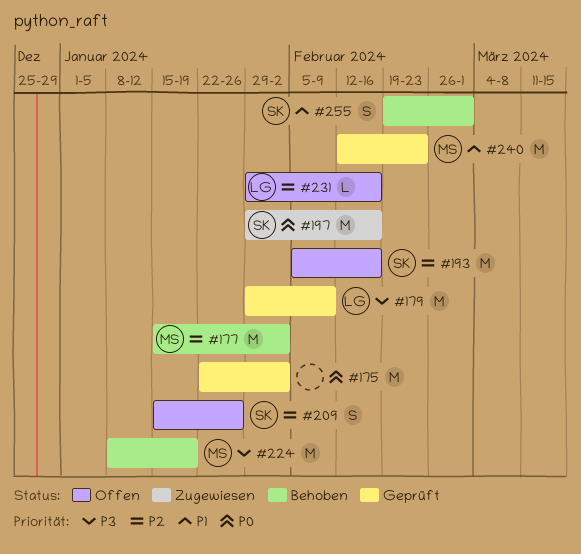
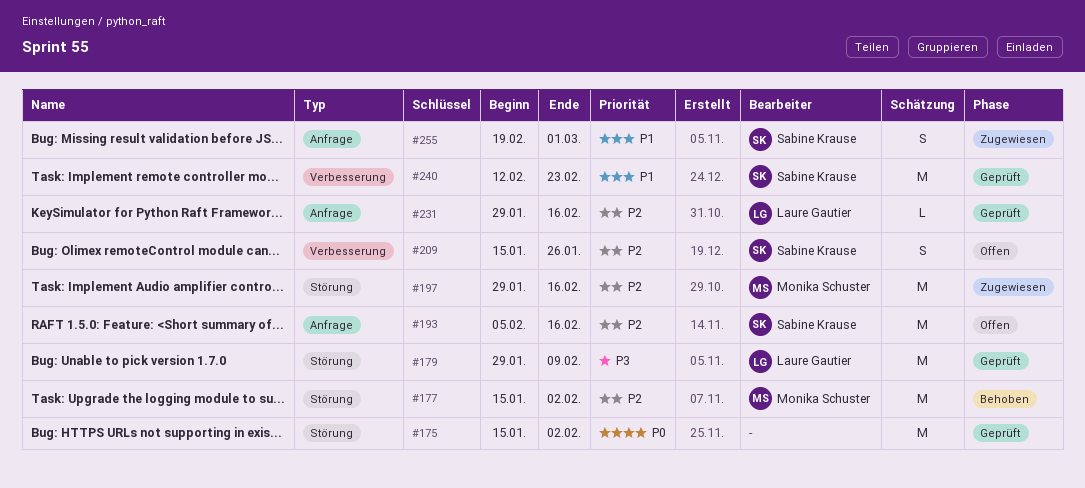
#175, start: Jan 22 -> Jan 15
#197, owner: Sabine Krause -> Monika Schuster
#197, priority: P0 -> P2
#224: present -> none
#231, status: Offen -> Geprüft
#240, owner: Monika Schuster -> Sabine Krause
#255, status: Behoben -> Zugewiesen

